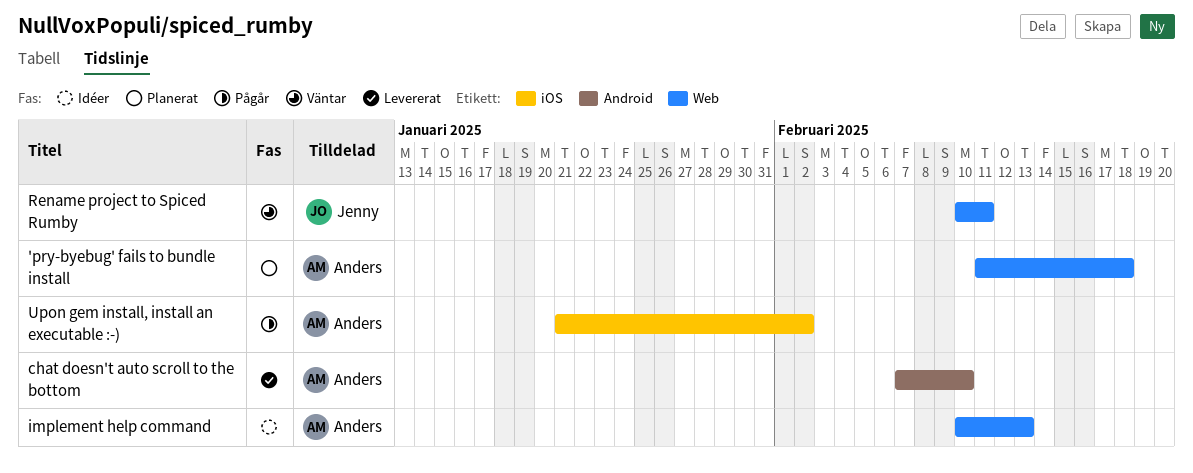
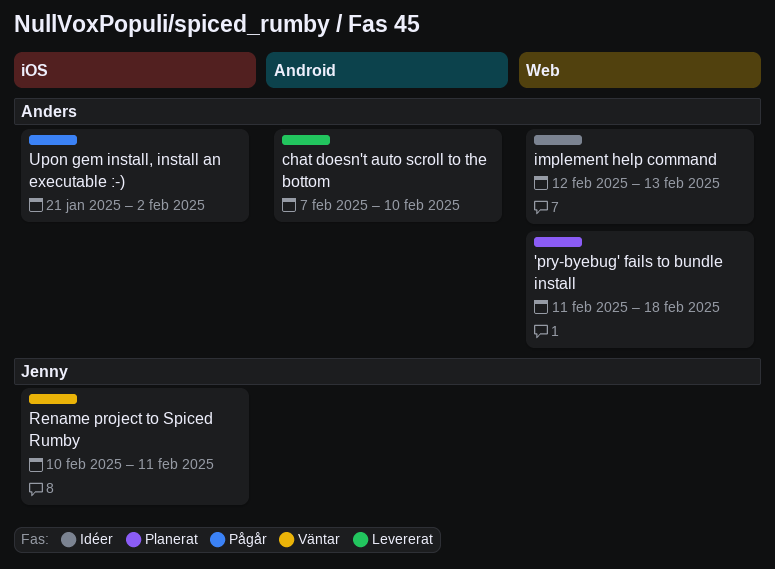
implement help command, start: Feb 10 -> Feb 12
Rename project to Spiced Rumby, label: Web -> iOS

